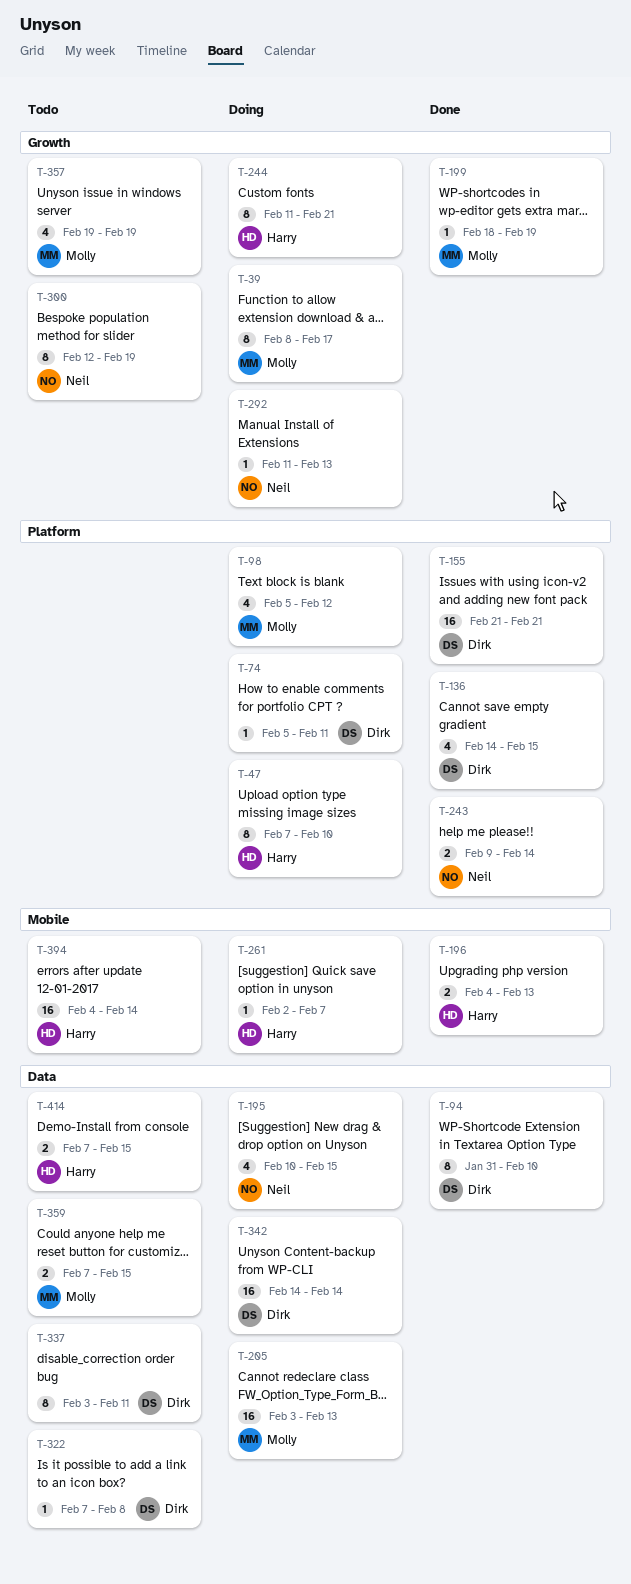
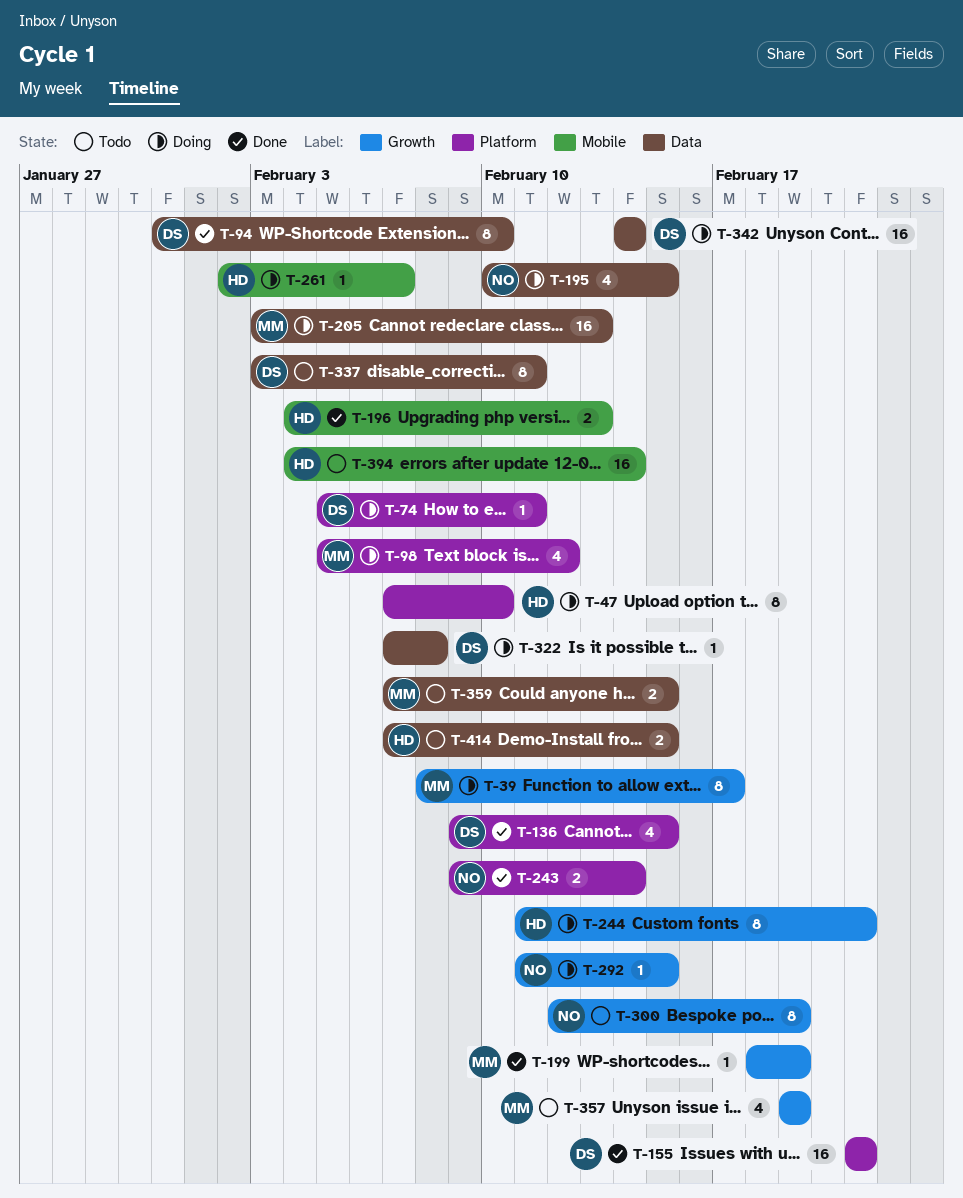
T-136, start: Feb 14 -> Feb 9
T-292, due: Feb 13 -> Feb 15
T-322, status: Todo -> Doing

